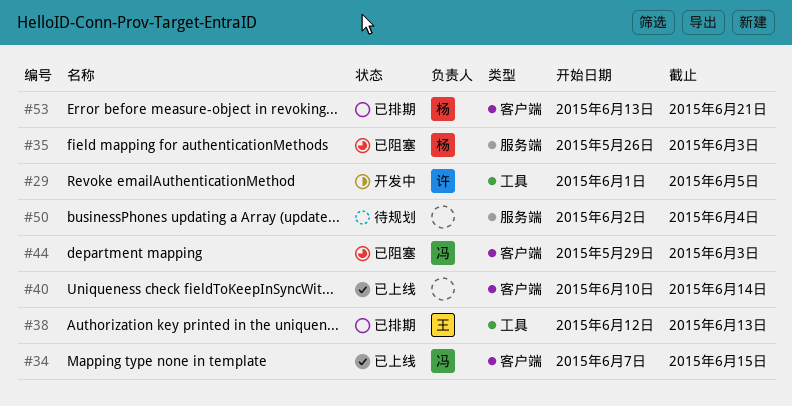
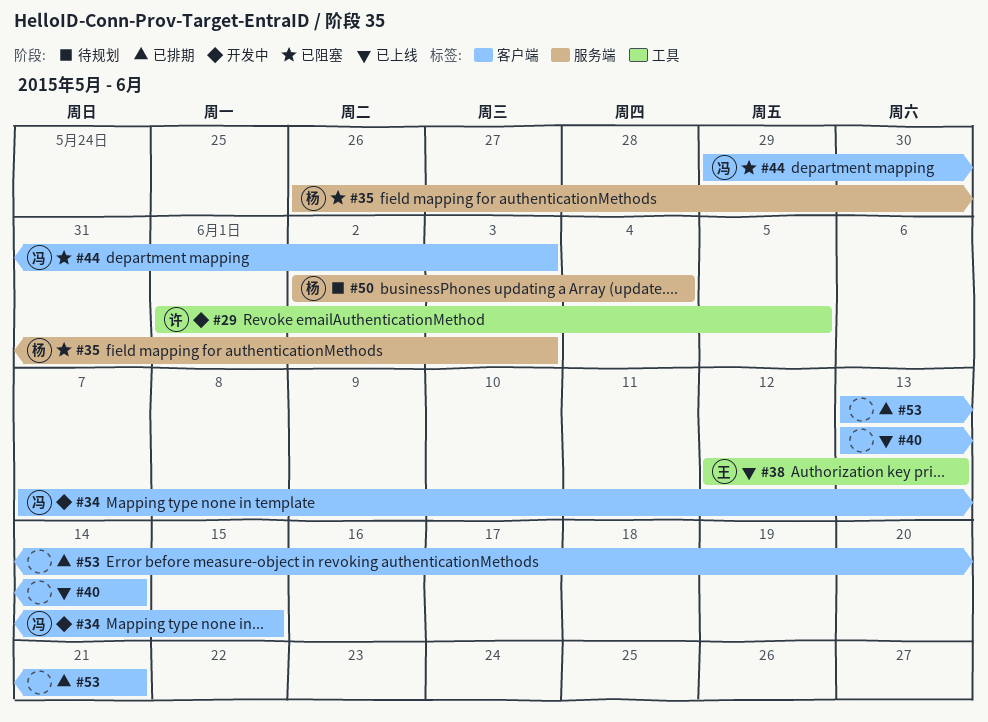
#34, status: 已上线 -> 开发中
#38, status: 已排期 -> 已上线
#40, start: Jun 10 -> Jun 13
#50, owner: none -> 杨
#53, owner: 杨 -> none

